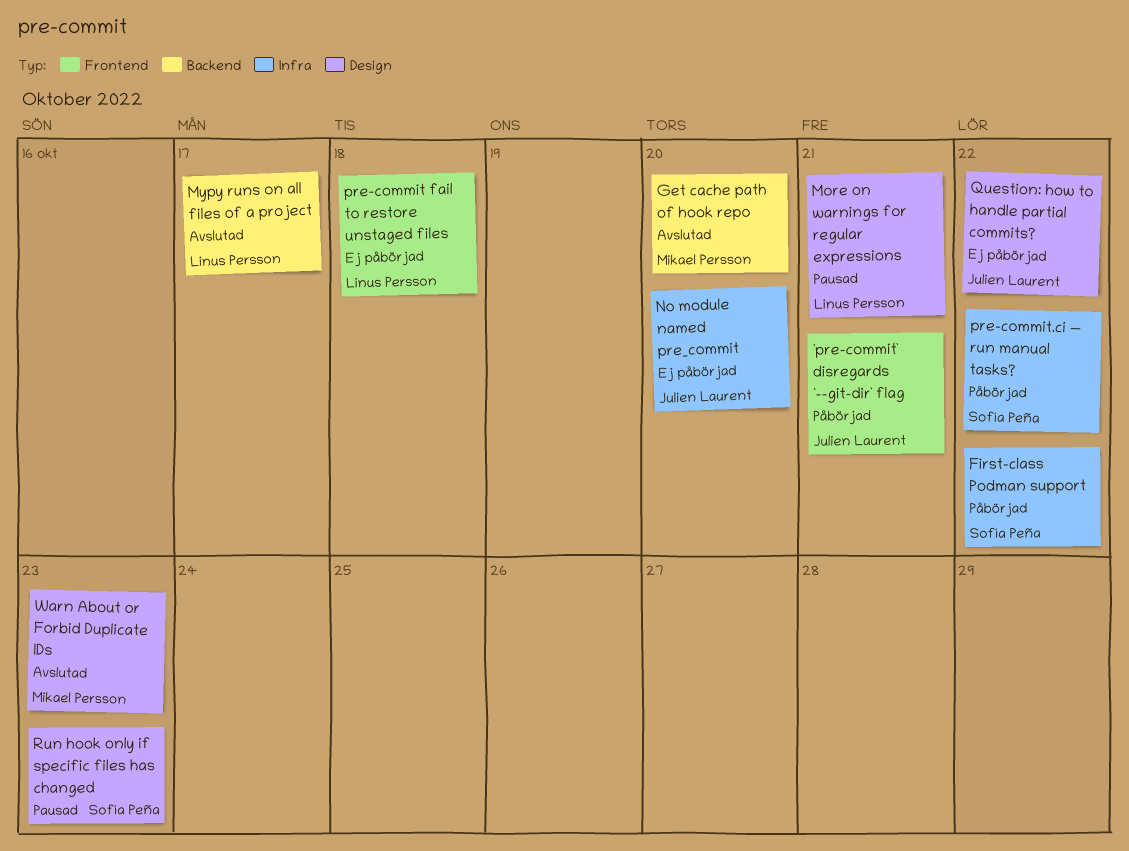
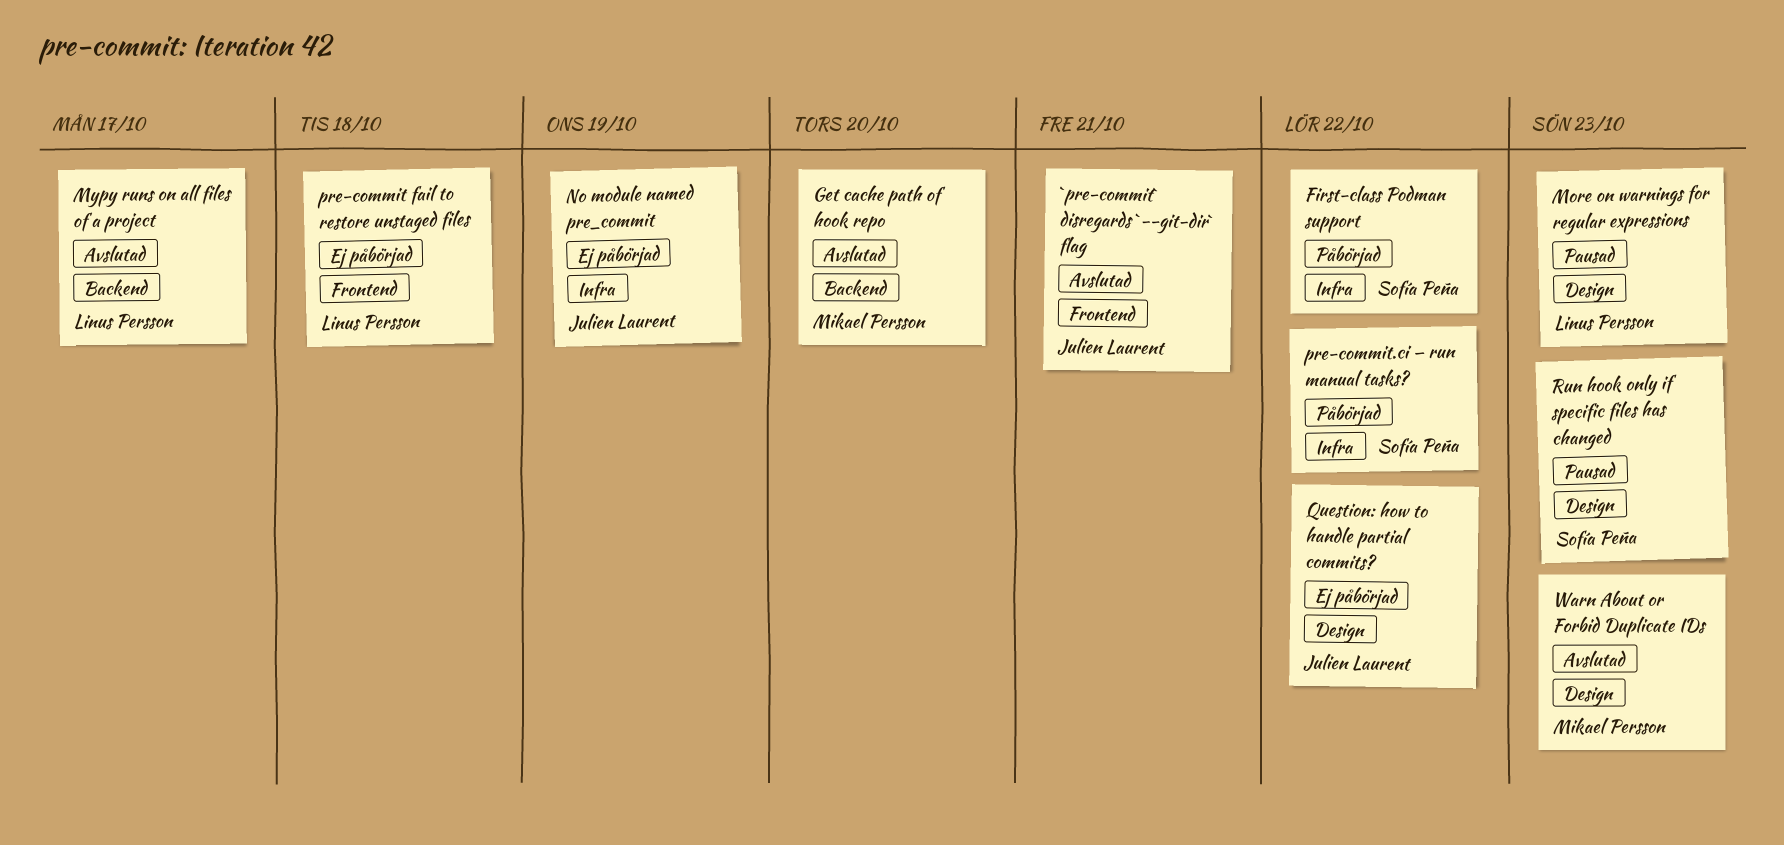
`pre-commit` disregards `--git-dir` flag, status: Påbörjad -> Avslutad
More on warnings for regular expressions, due: Oct 21 -> Oct 23
No module named pre_commit, due: Oct 20 -> Oct 19

